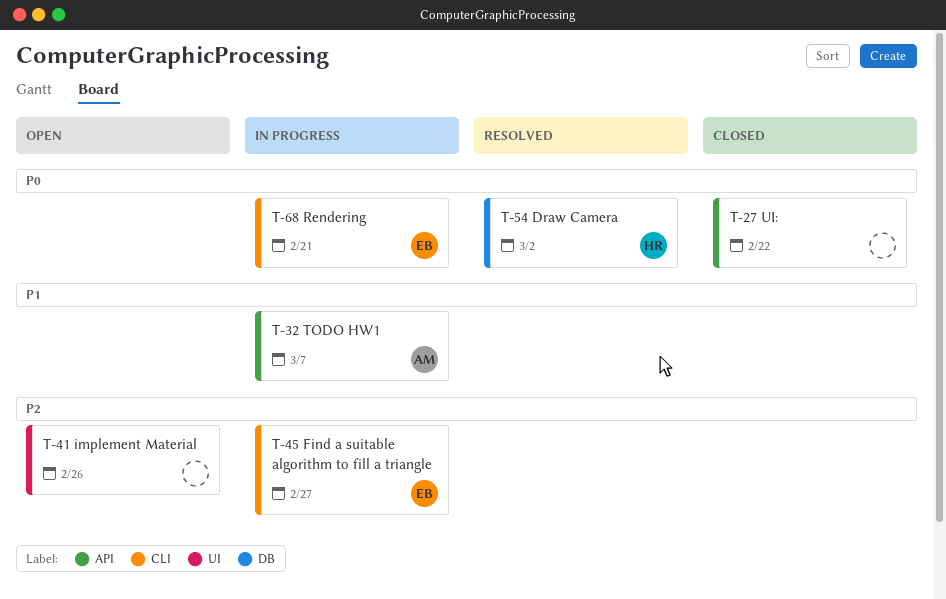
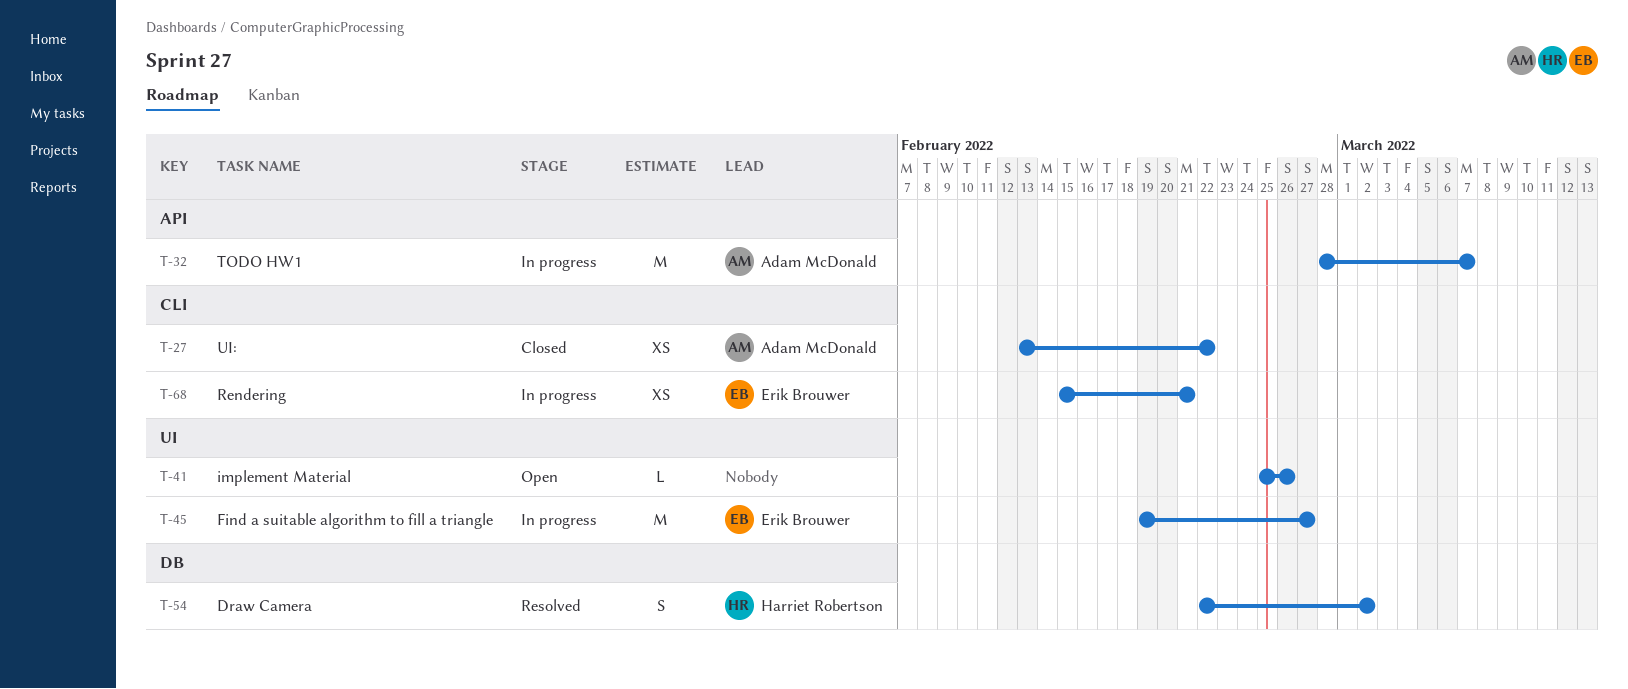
T-27, owner: none -> Adam McDonald
T-27, label: API -> CLI
T-45, label: CLI -> UI

